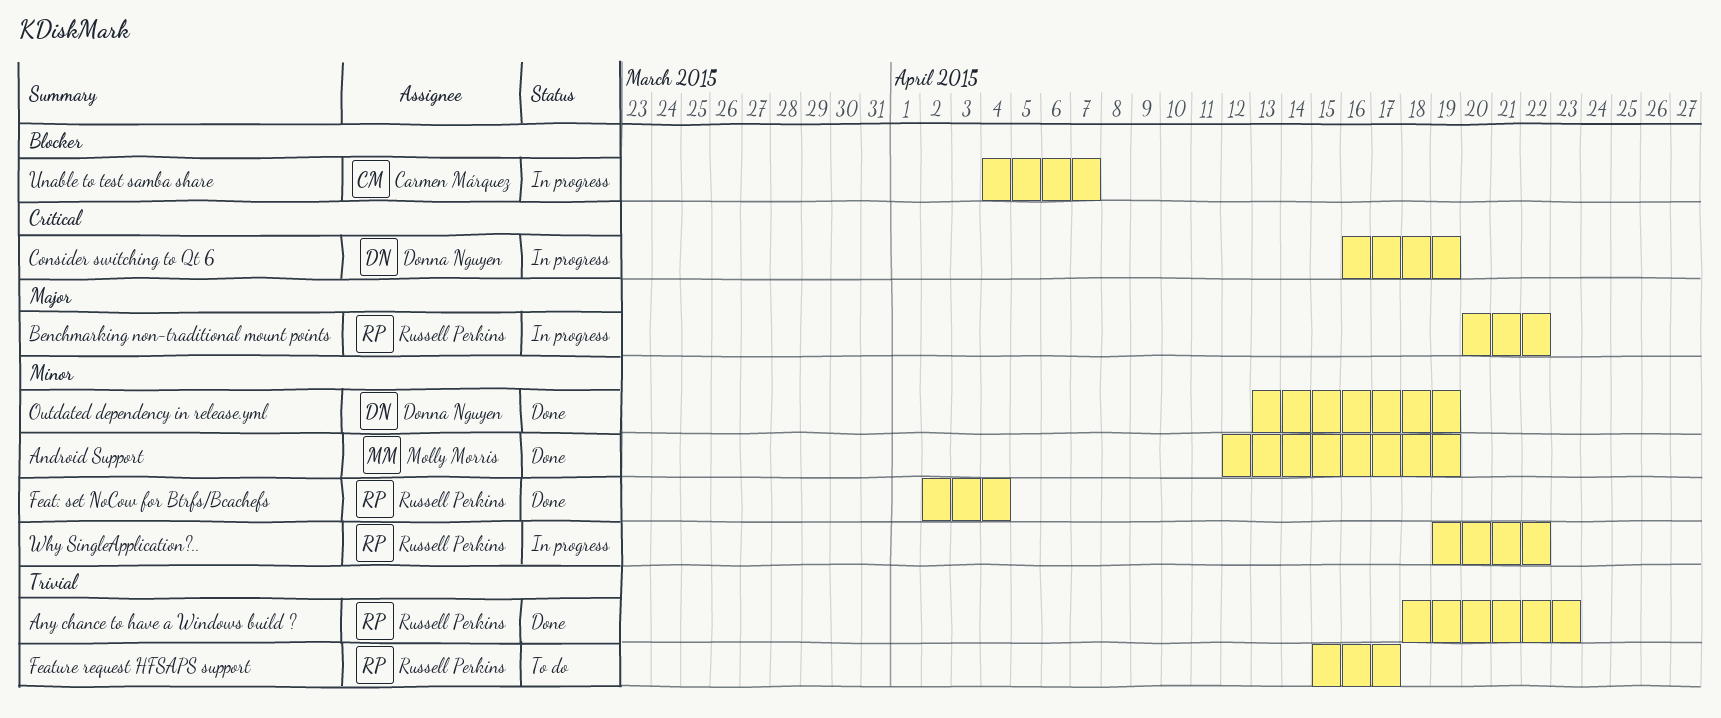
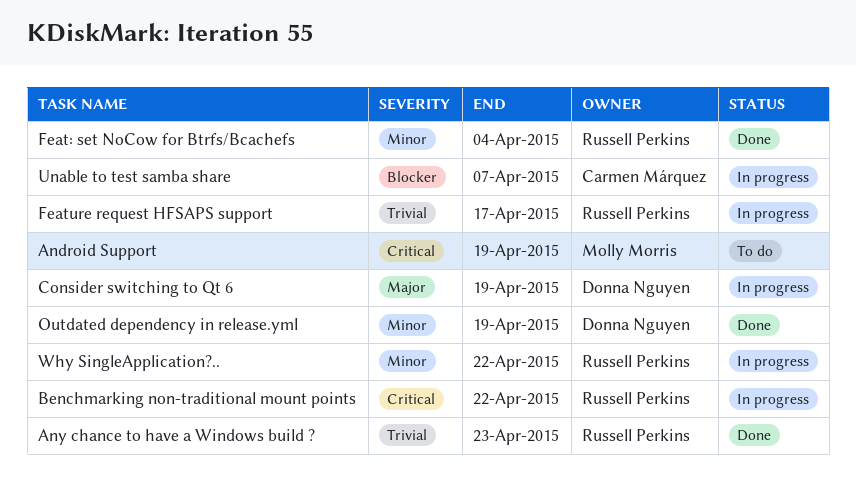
Android Support, status: Done -> To do
Android Support, priority: Minor -> Critical
Benchmarking non-traditional mount points, priority: Major -> Critical
Consider switching to Qt 6, priority: Critical -> Major
Feature request HFSAPS support, status: To do -> In progress

